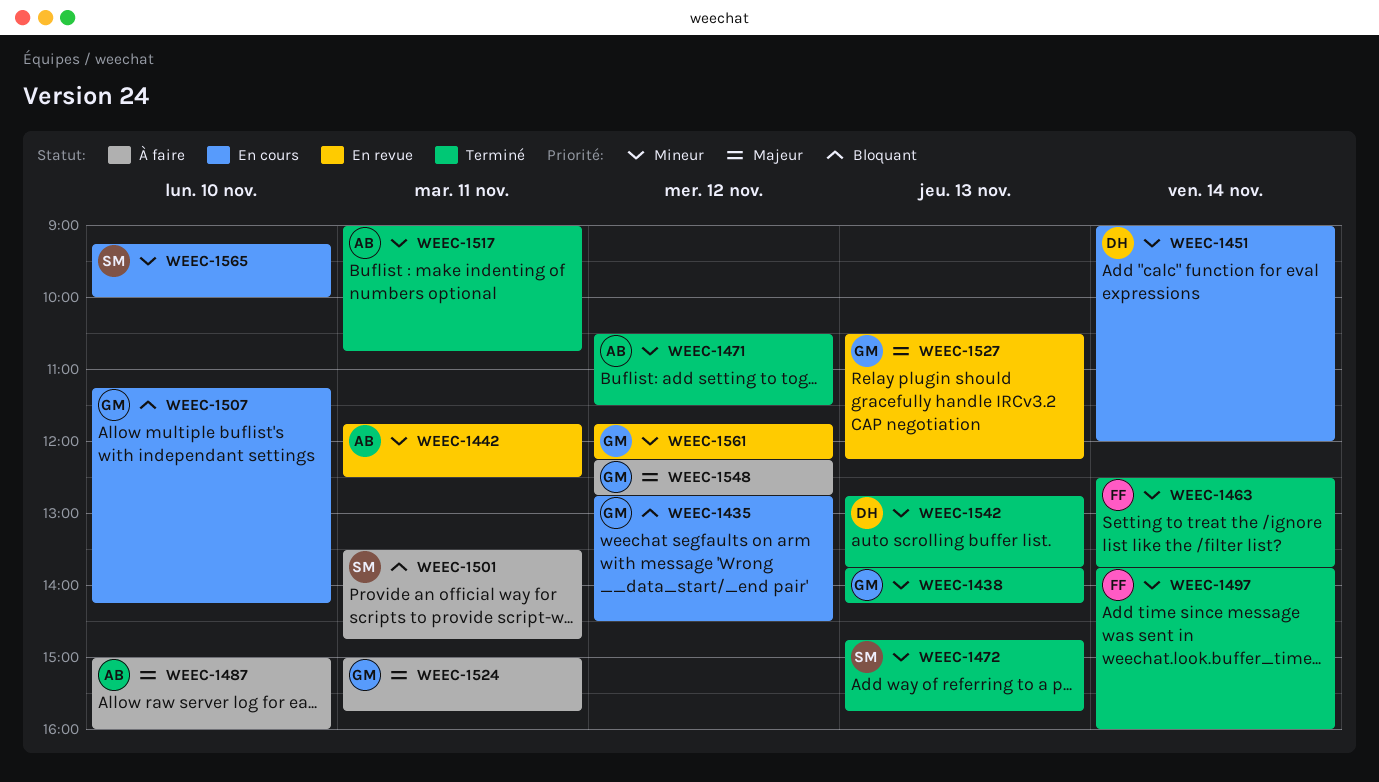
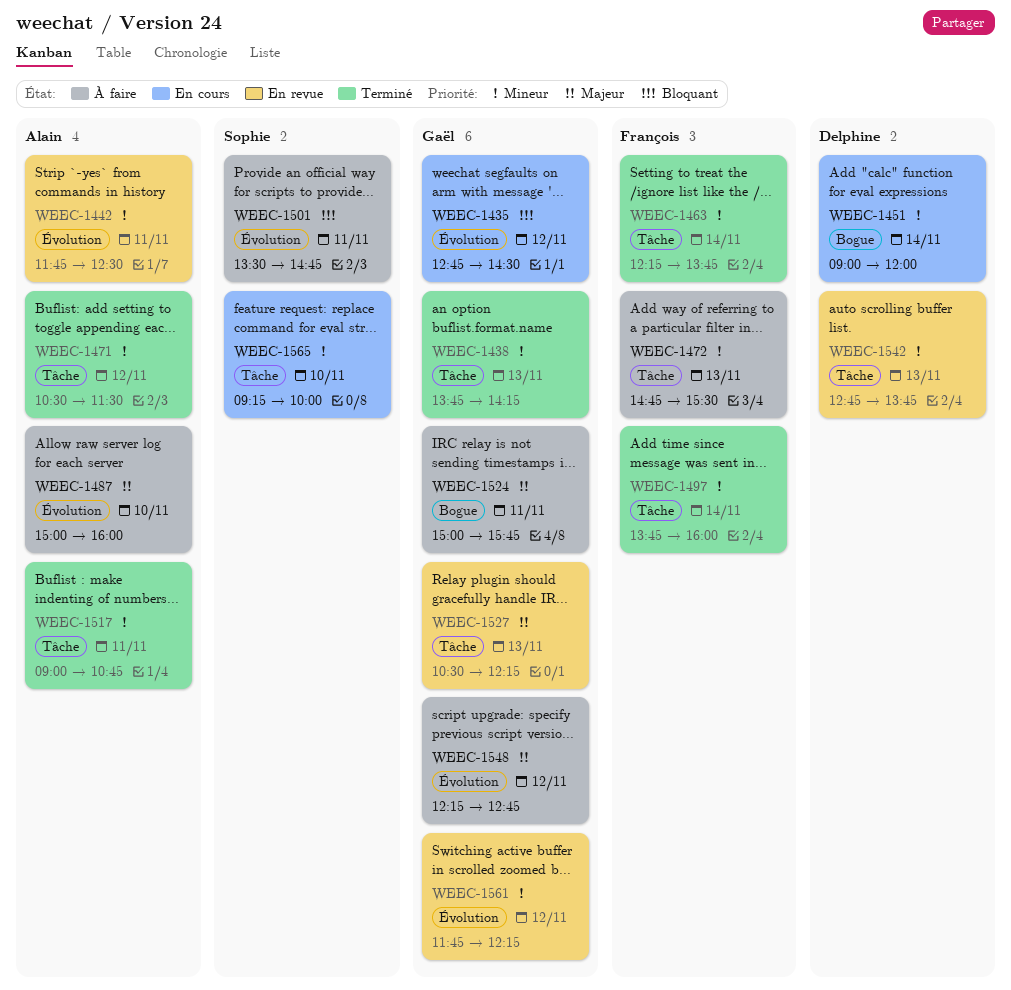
WEEC-1463, begins: 12:30 -> 12:15
WEEC-1472, status: Terminé -> À faire
WEEC-1472, owner: Sophie -> François
WEEC-1472, ends: 15:45 -> 15:30
WEEC-1507: present -> none
WEEC-1542, status: Terminé -> En revue

